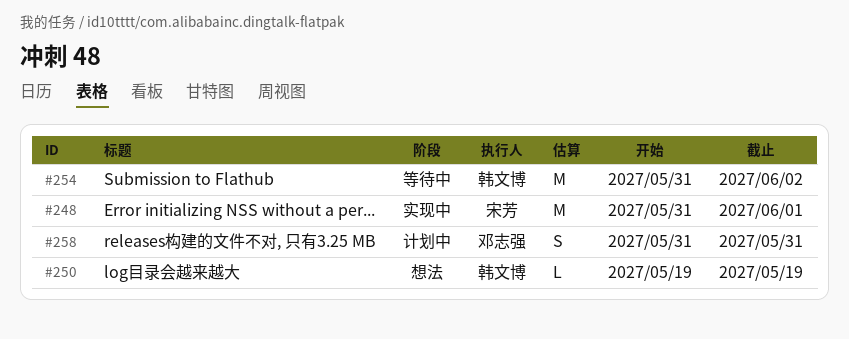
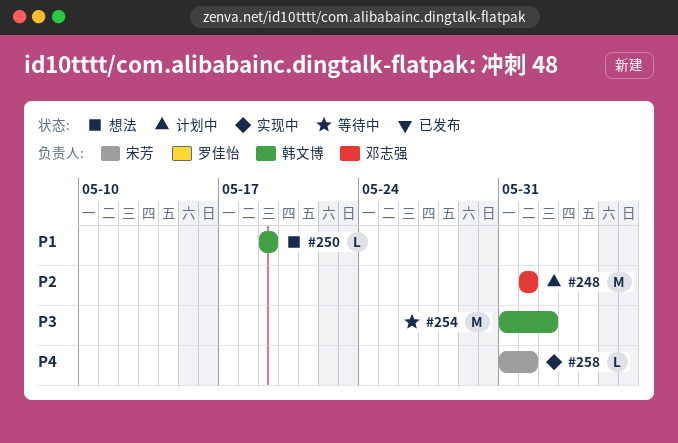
#248, status: 实现中 -> 计划中
#248, owner: 宋芳 -> 邓志强
#248, start: May 31 -> Jun 1
#258, status: 计划中 -> 实现中
#258, owner: 邓志强 -> 宋芳
#258, estimate: S -> L
#258, due: May 31 -> Jun 1

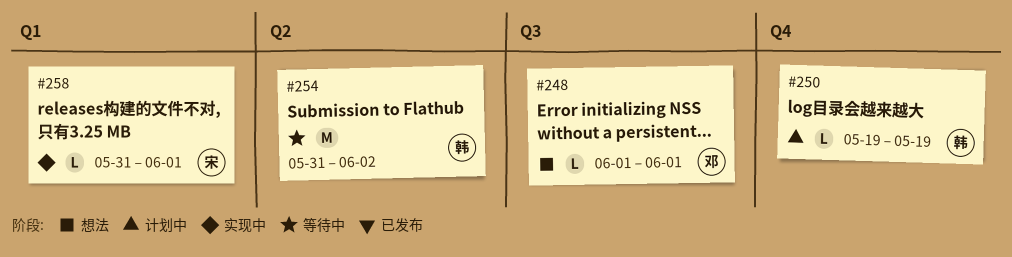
#248, status: 计划中 -> 想法
#248, estimate: M -> L
#250, status: 想法 -> 计划中

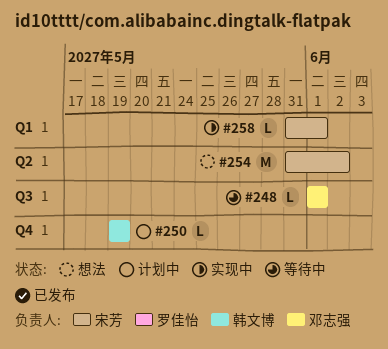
#248, status: 想法 -> 等待中
#254, status: 等待中 -> 想法
#254, owner: 韩文博 -> 宋芳

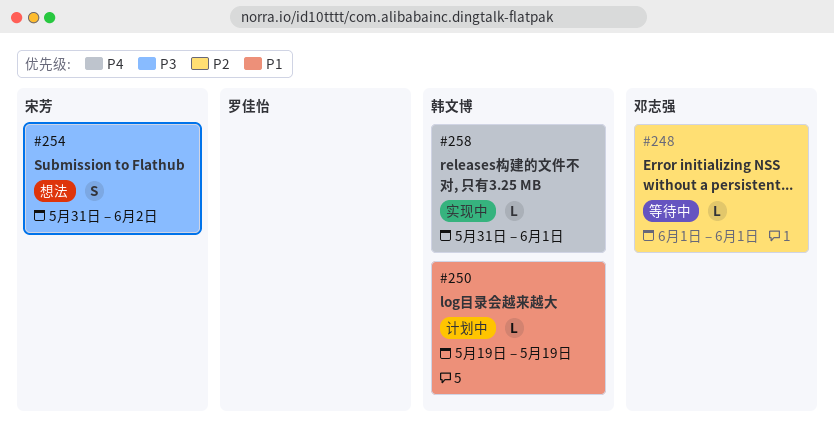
#254, estimate: M -> S
#258, owner: 宋芳 -> 韩文博

